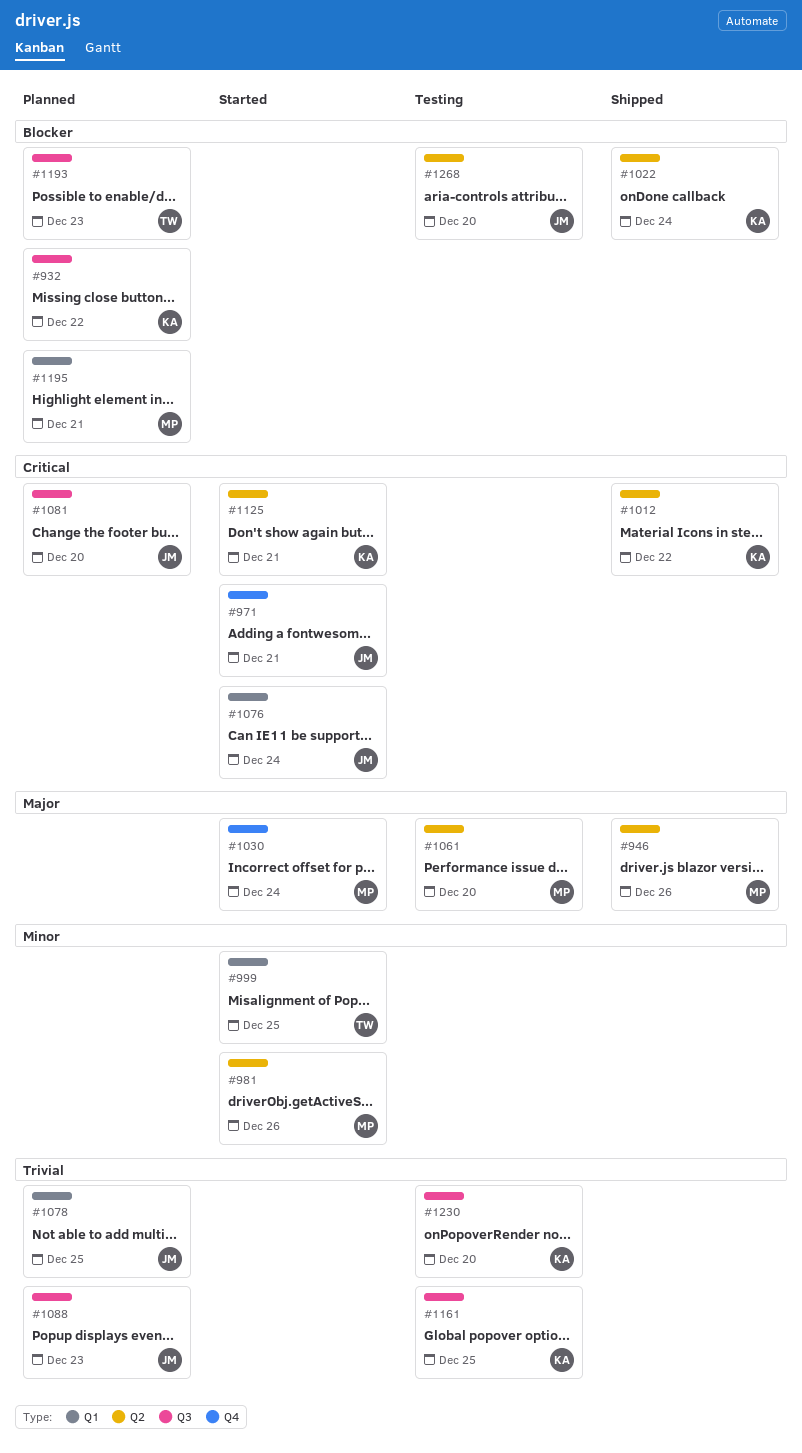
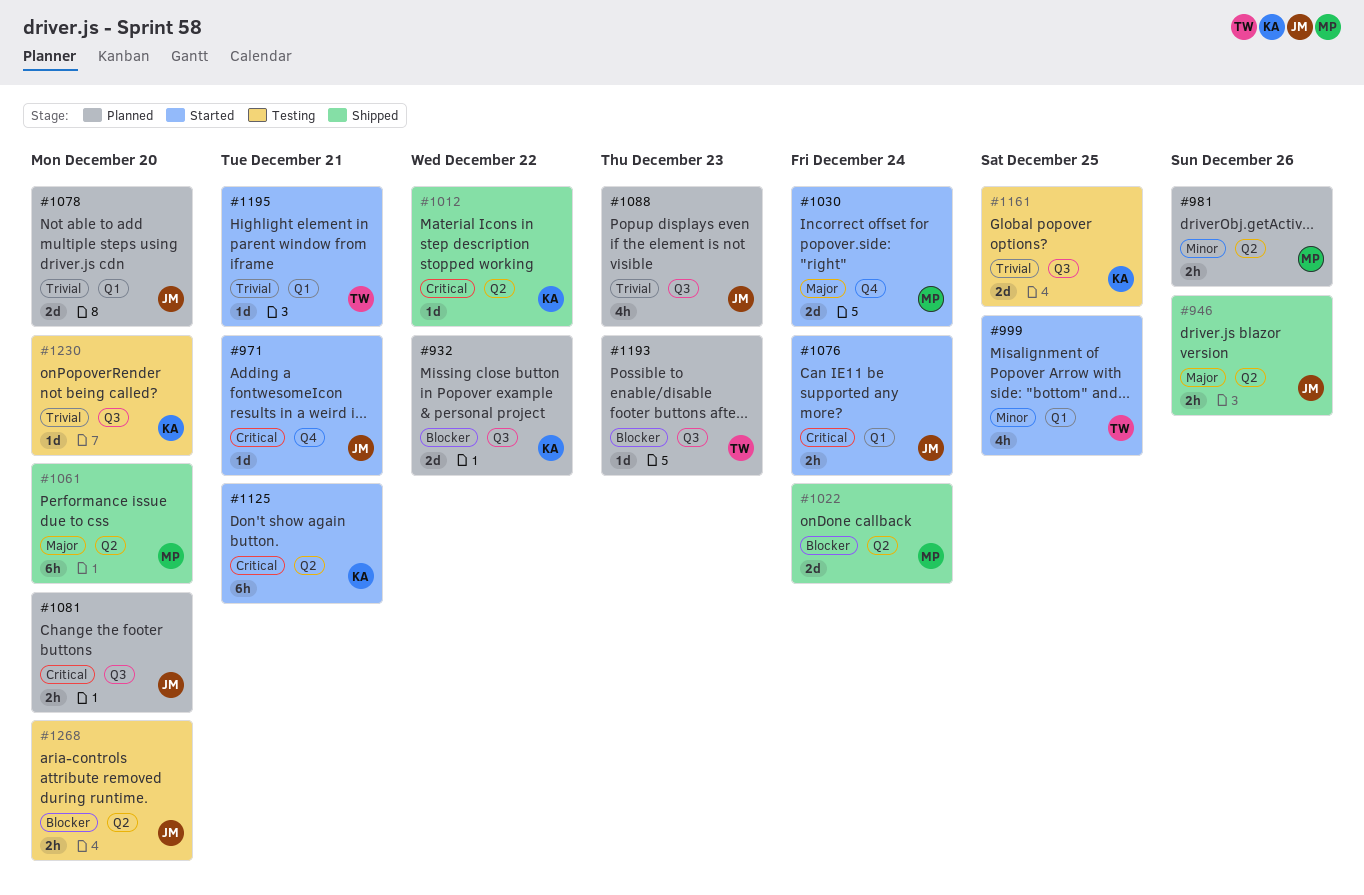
#946, owner: MP -> JM
#981, status: Started -> Planned
#1022, owner: KA -> MP
#1061, status: Testing -> Shipped
#1078, due: Dec 25 -> Dec 20
#1195, status: Planned -> Started
#1195, owner: MP -> TW
#1195, priority: Blocker -> Trivial

